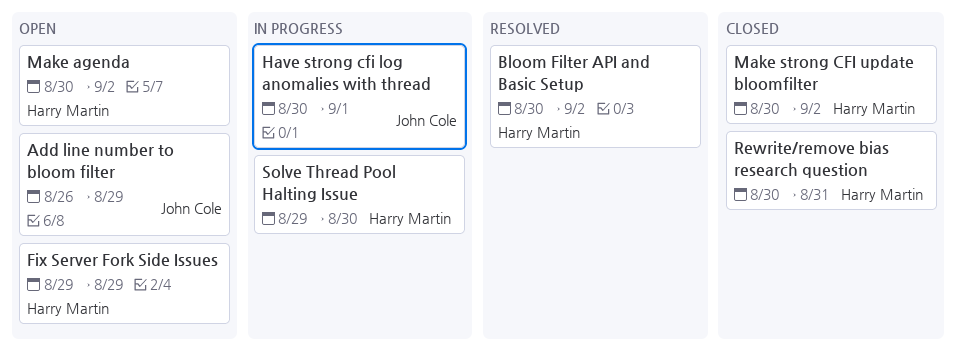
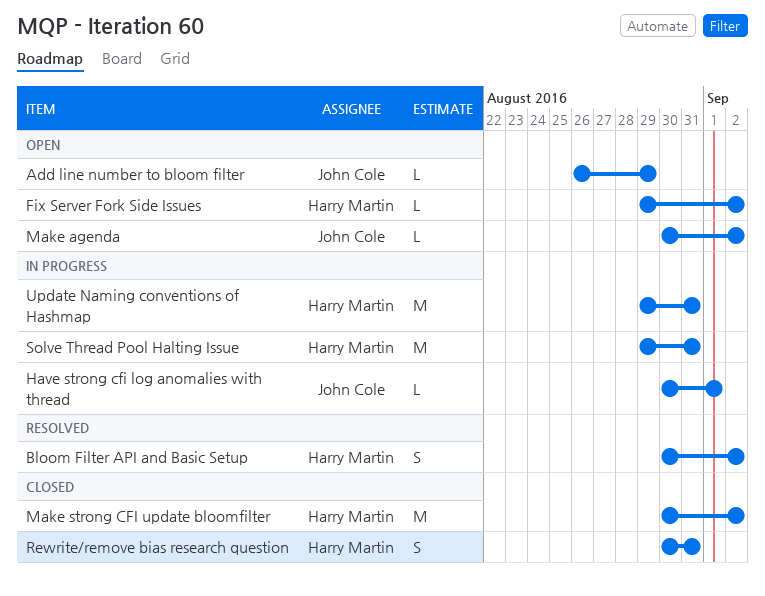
Fix Server Fork Side Issues, due: Aug 29 -> Sep 2
Make agenda, owner: Harry Martin -> John Cole
Solve Thread Pool Halting Issue, due: Aug 30 -> Aug 31
Update Naming conventions of Hashmap: none -> present

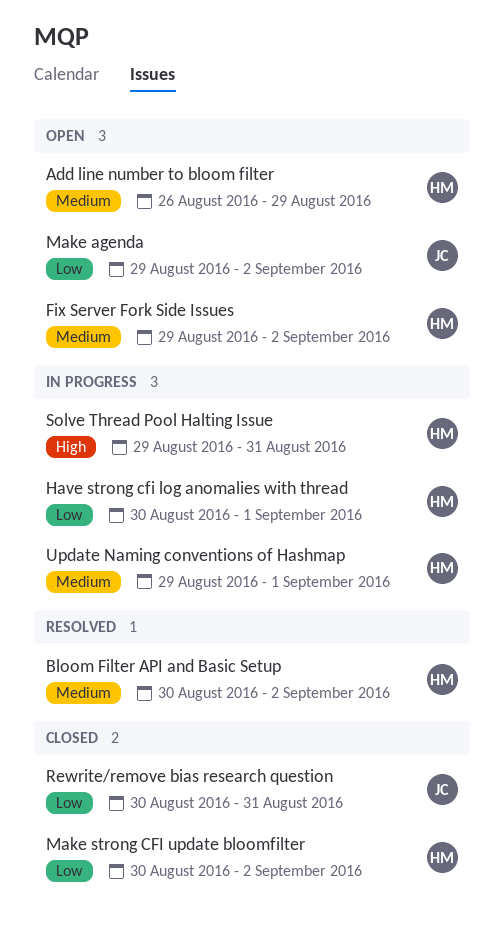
Add line number to bloom filter, owner: John Cole -> Harry Martin
Have strong cfi log anomalies with thread, owner: John Cole -> Harry Martin
Make agenda, start: Aug 30 -> Aug 29
Rewrite/remove bias research question, owner: Harry Martin -> John Cole
Update Naming conventions of Hashmap, due: Aug 31 -> Sep 1

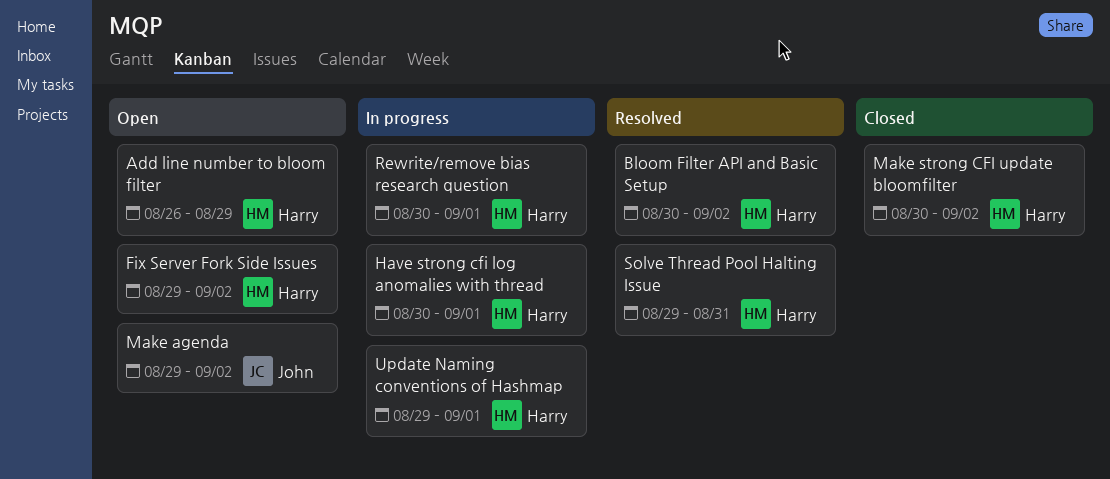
Rewrite/remove bias research question, status: Closed -> In progress
Rewrite/remove bias research question, owner: John -> Harry
Rewrite/remove bias research question, due: Aug 31 -> Sep 1
Solve Thread Pool Halting Issue, status: In progress -> Resolved

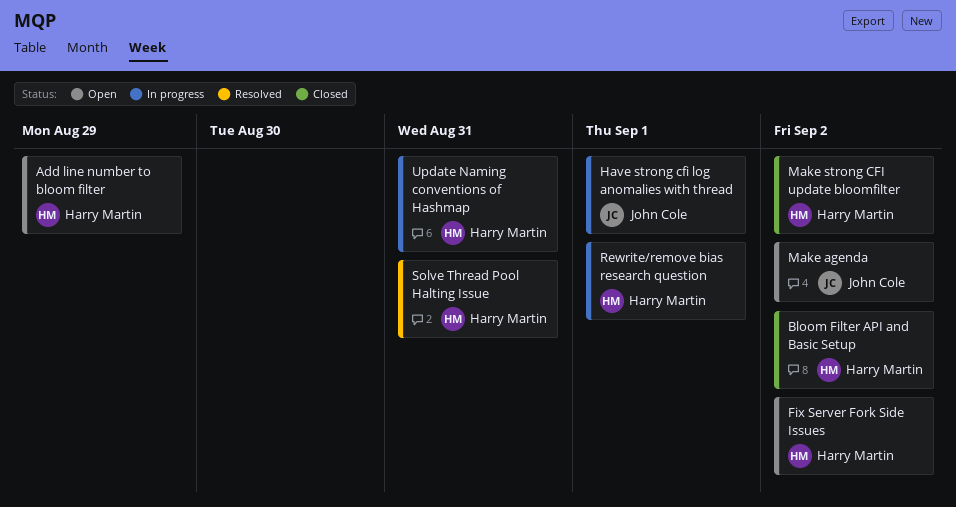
Bloom Filter API and Basic Setup, status: Resolved -> Closed
Have strong cfi log anomalies with thread, owner: Harry Martin -> John Cole
Update Naming conventions of Hashmap, due: Sep 1 -> Aug 31

